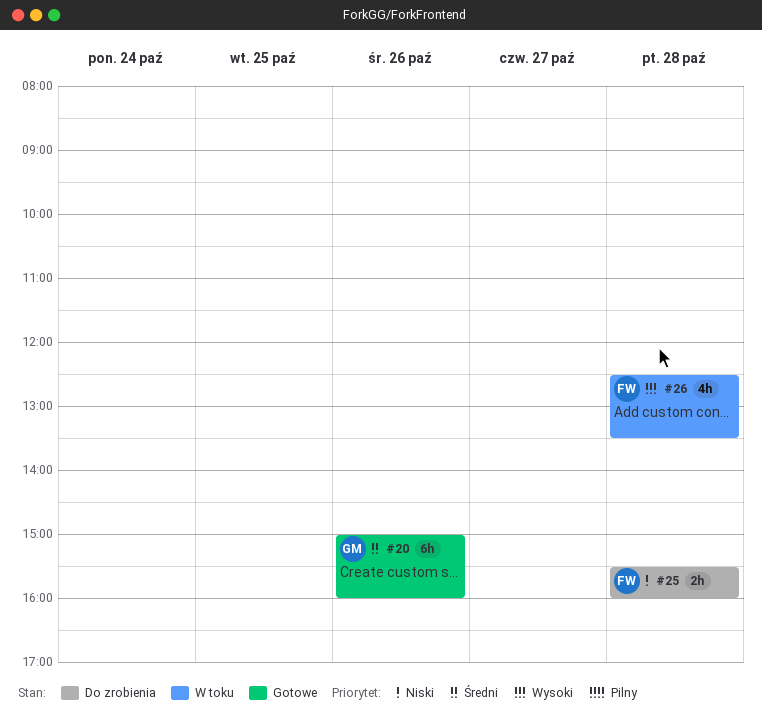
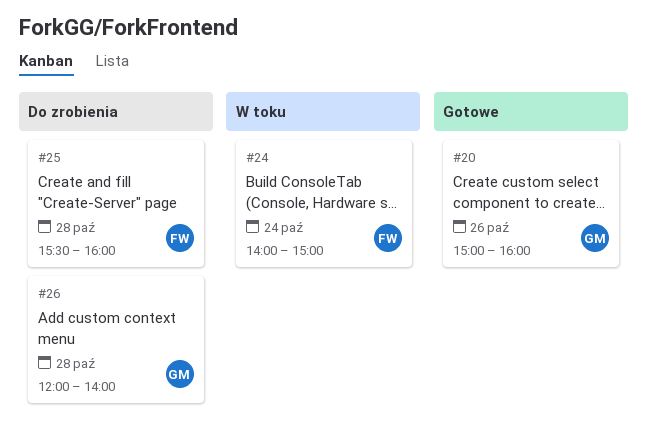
#24: none -> present
#26, status: W toku -> Do zrobienia
#26, owner: FW -> GM
#26, begins: 12:30 -> 12:00
#26, ends: 13:30 -> 14:00

